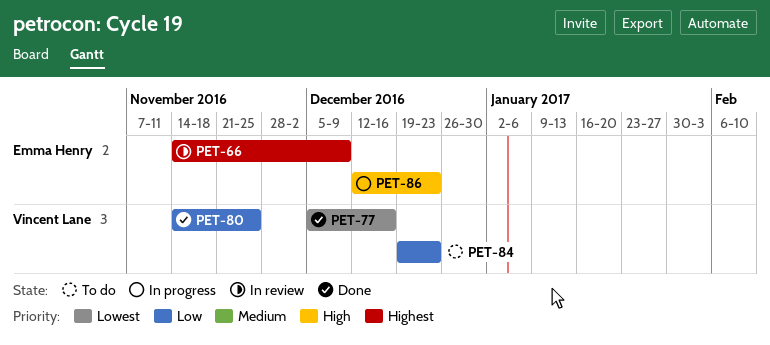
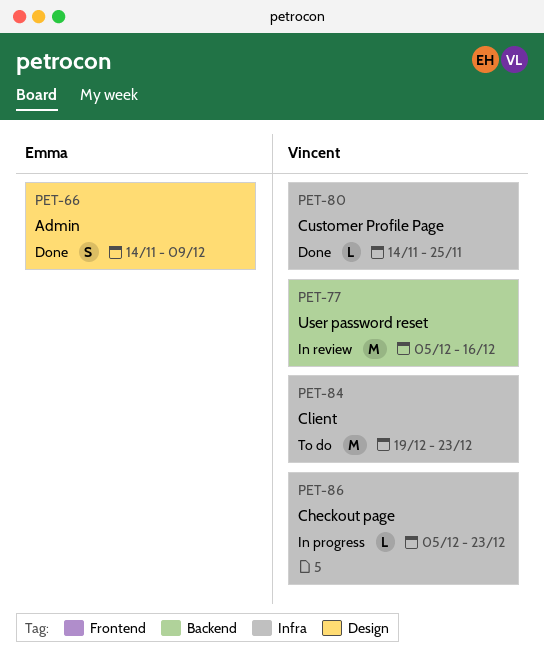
PET-66, status: In review -> Done
PET-77, status: Done -> In review
PET-86, owner: Emma Henry -> Vincent Lane
PET-86, start: Dec 12 -> Dec 5

